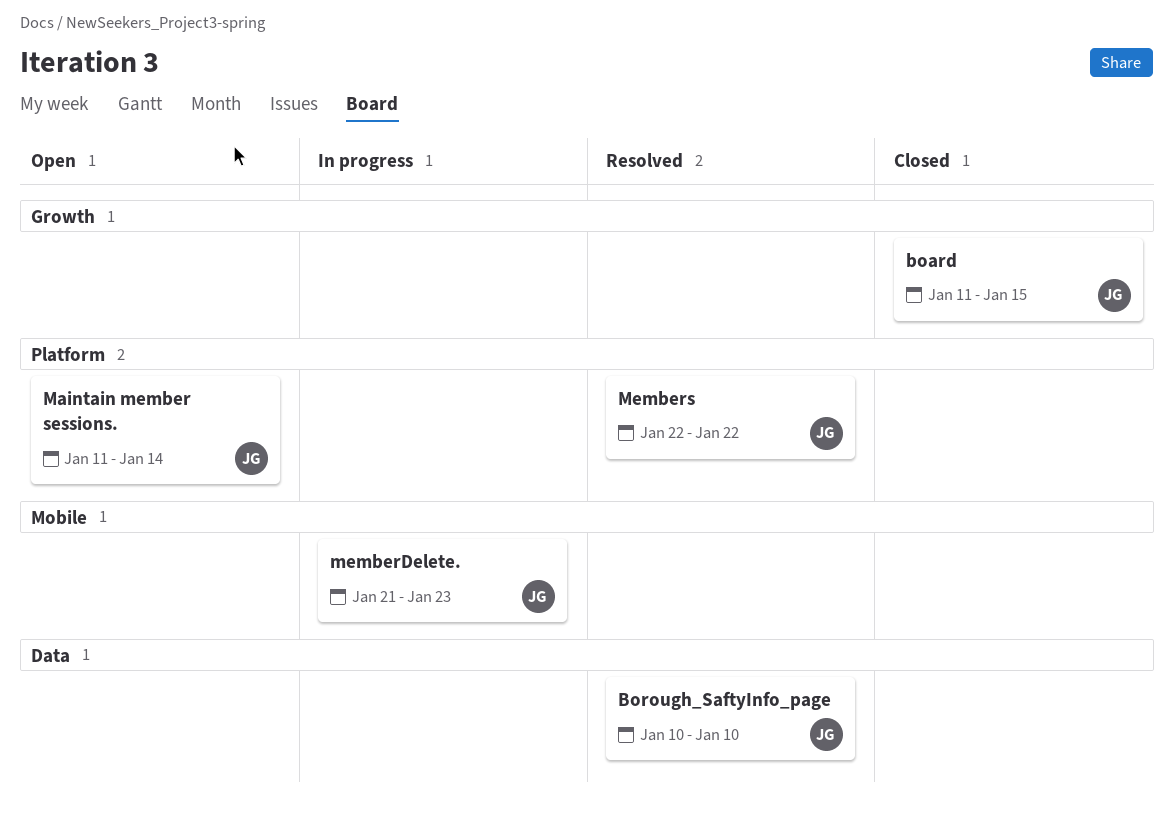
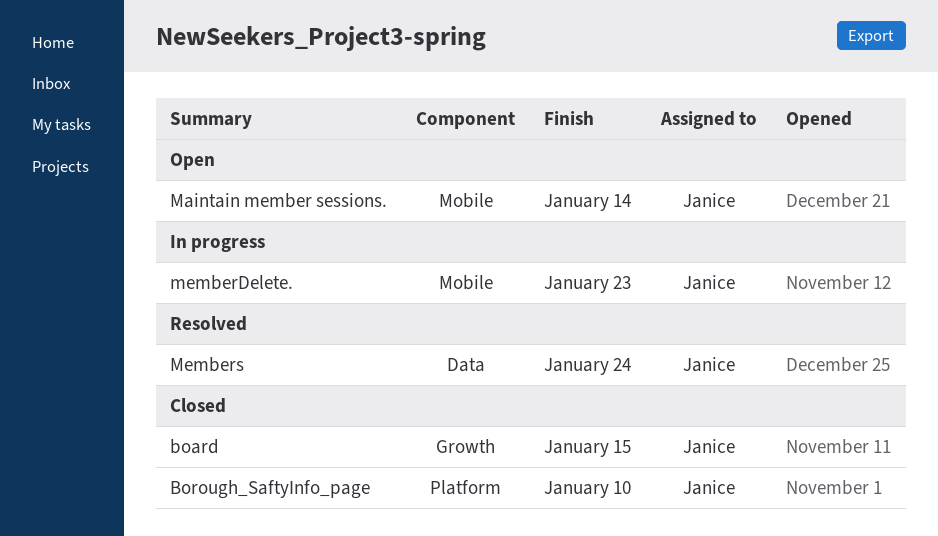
Borough_SaftyInfo_page, status: Resolved -> Closed
Borough_SaftyInfo_page, label: Data -> Platform
Maintain member sessions., label: Platform -> Mobile
Members, label: Platform -> Data
Members, due: Jan 22 -> Jan 24

